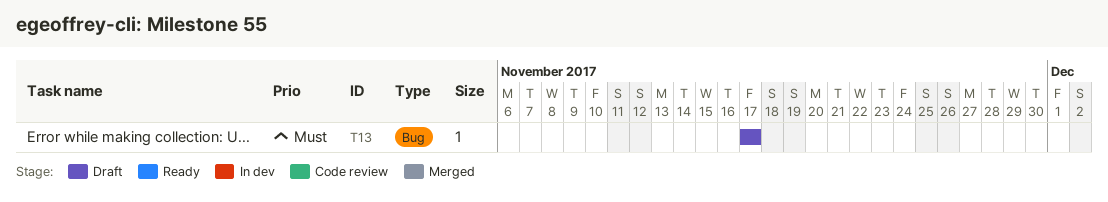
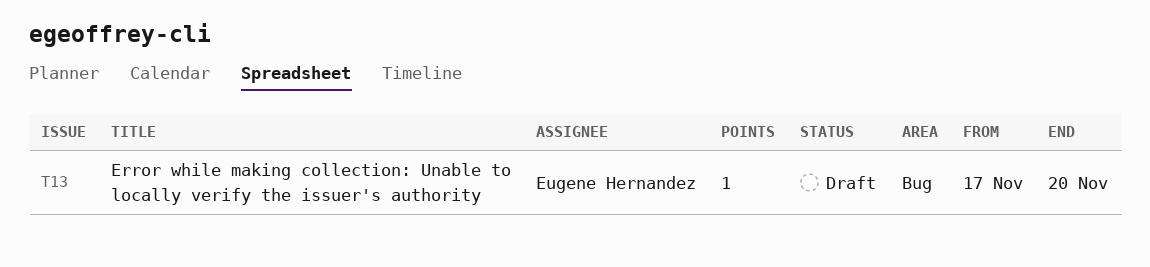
T13, due: Nov 17 -> Nov 20

